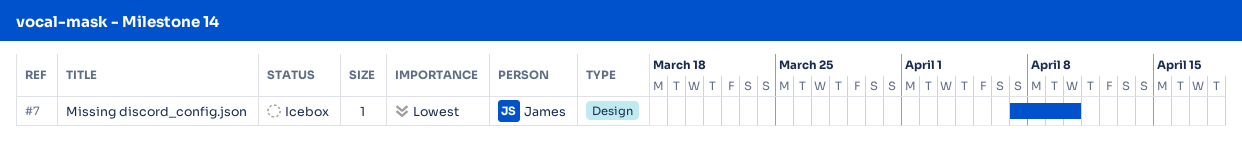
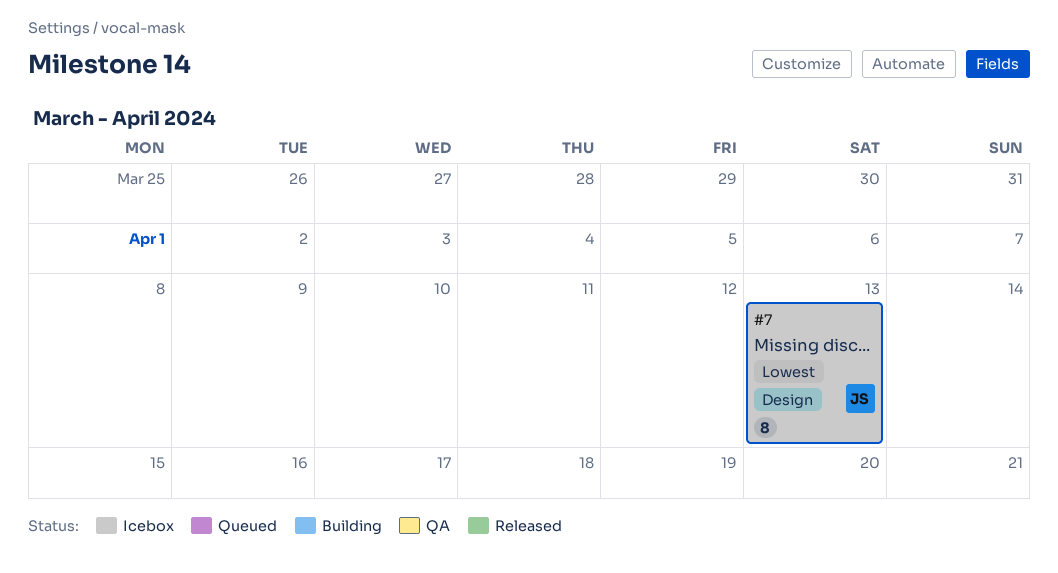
#7, estimate: 1 -> 8
#7, due: Apr 10 -> Apr 13

